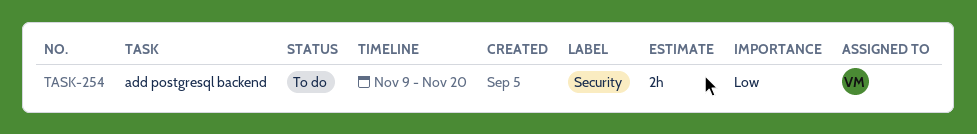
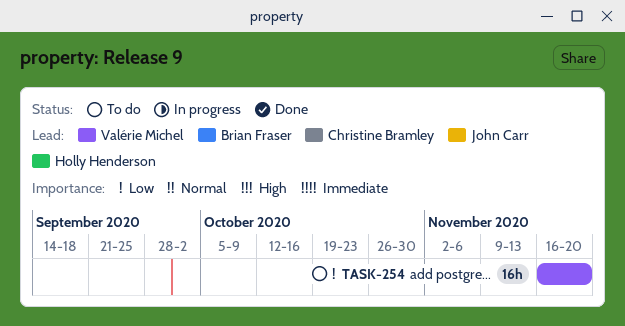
TASK-254, estimate: 2h -> 16h
TASK-254, start: Nov 9 -> Nov 16

